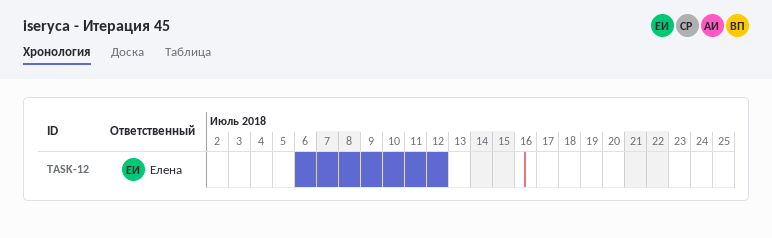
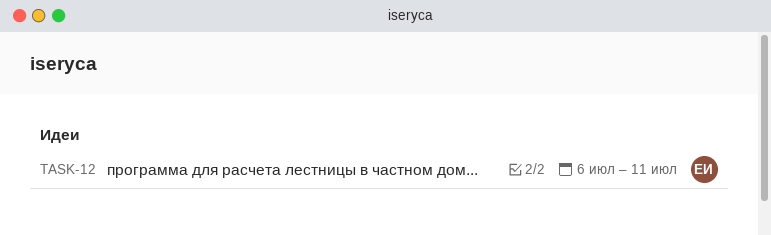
TASK-12, due: Jul 12 -> Jul 11

